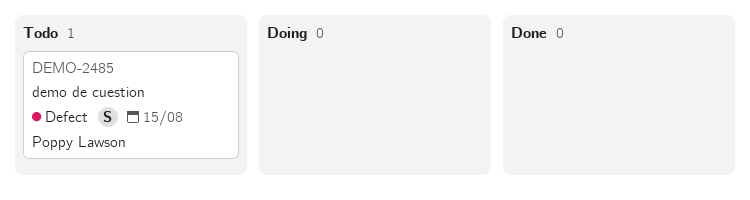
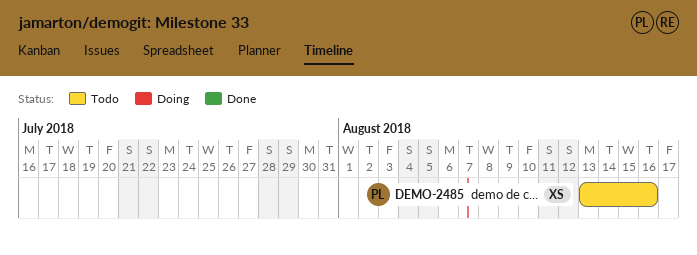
DEMO-2485, estimate: S -> XS
DEMO-2485, due: Aug 15 -> Aug 16

